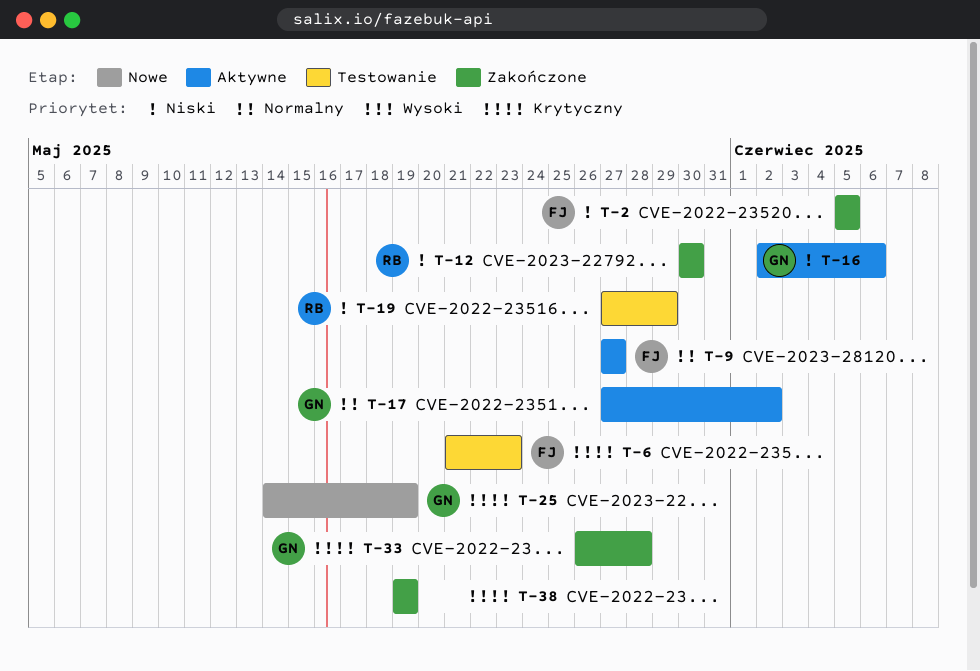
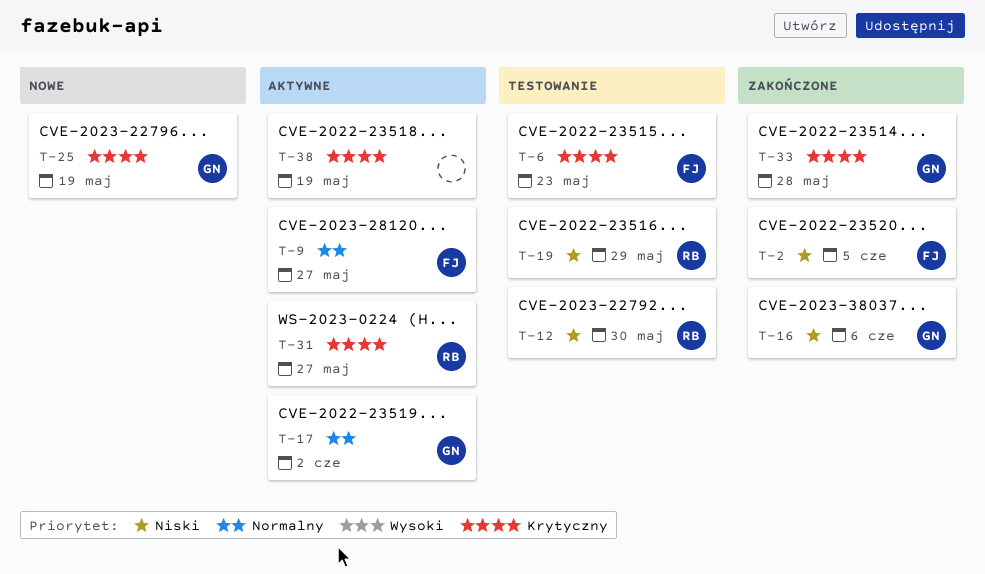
T-12, status: Zakończone -> Testowanie
T-16, status: Aktywne -> Zakończone
T-31: none -> present
T-38, status: Zakończone -> Aktywne

